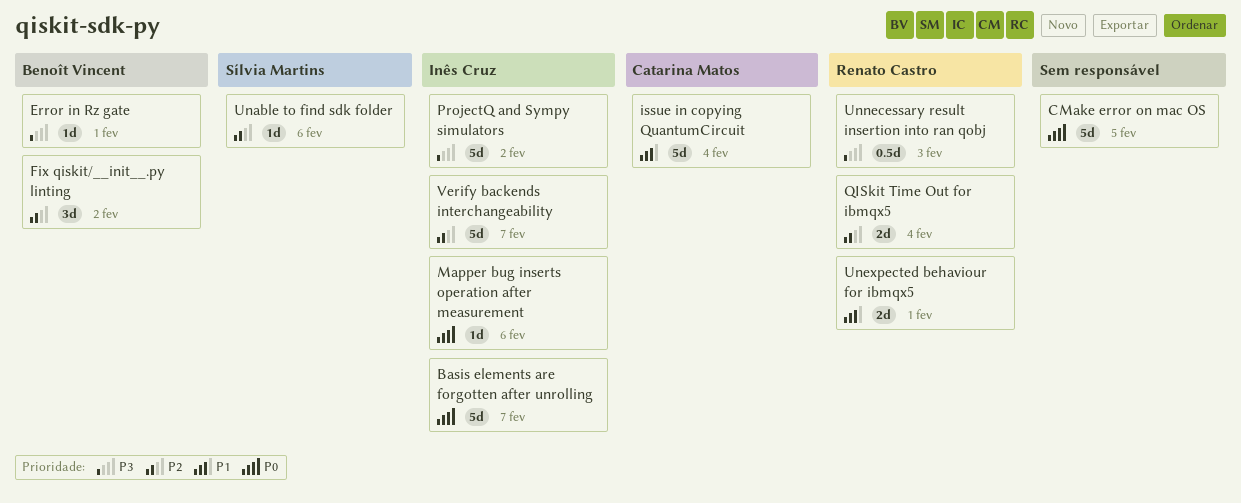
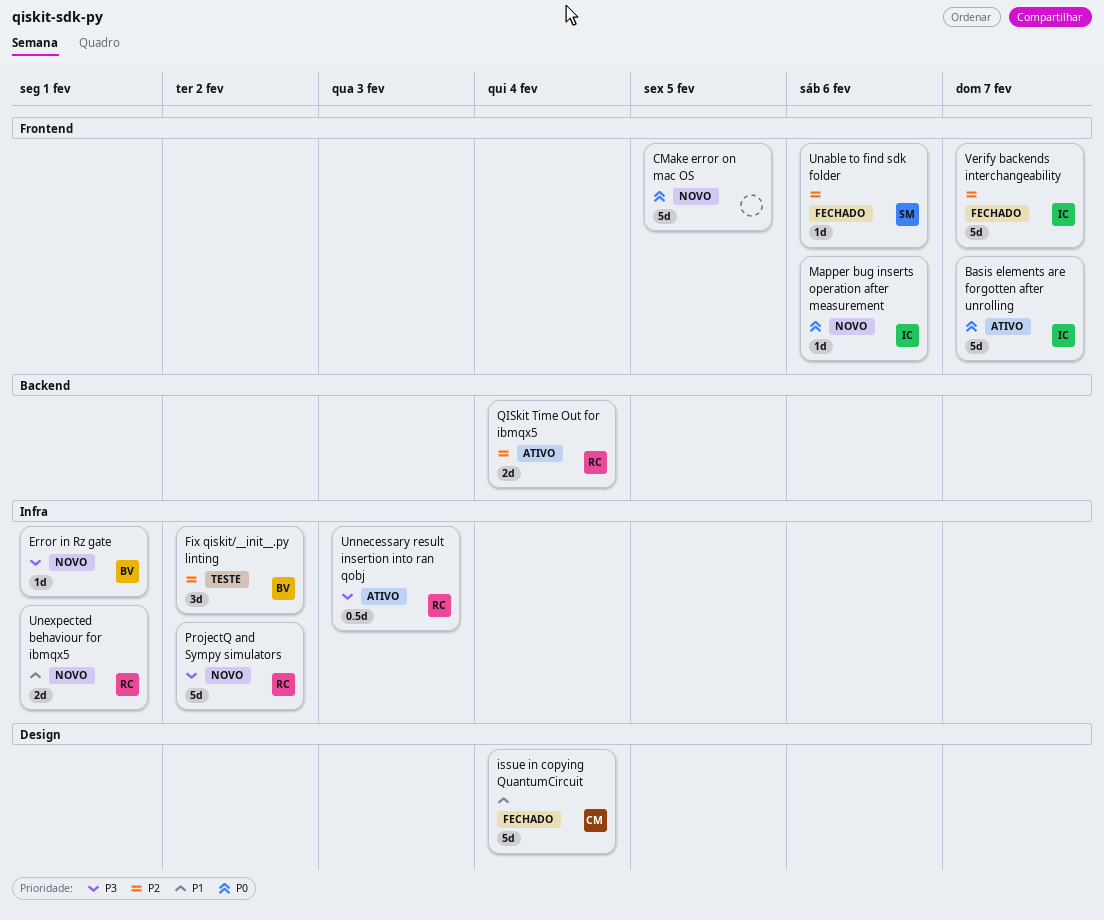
ProjectQ and Sympy simulators, owner: Inês Cruz -> Renato Castro

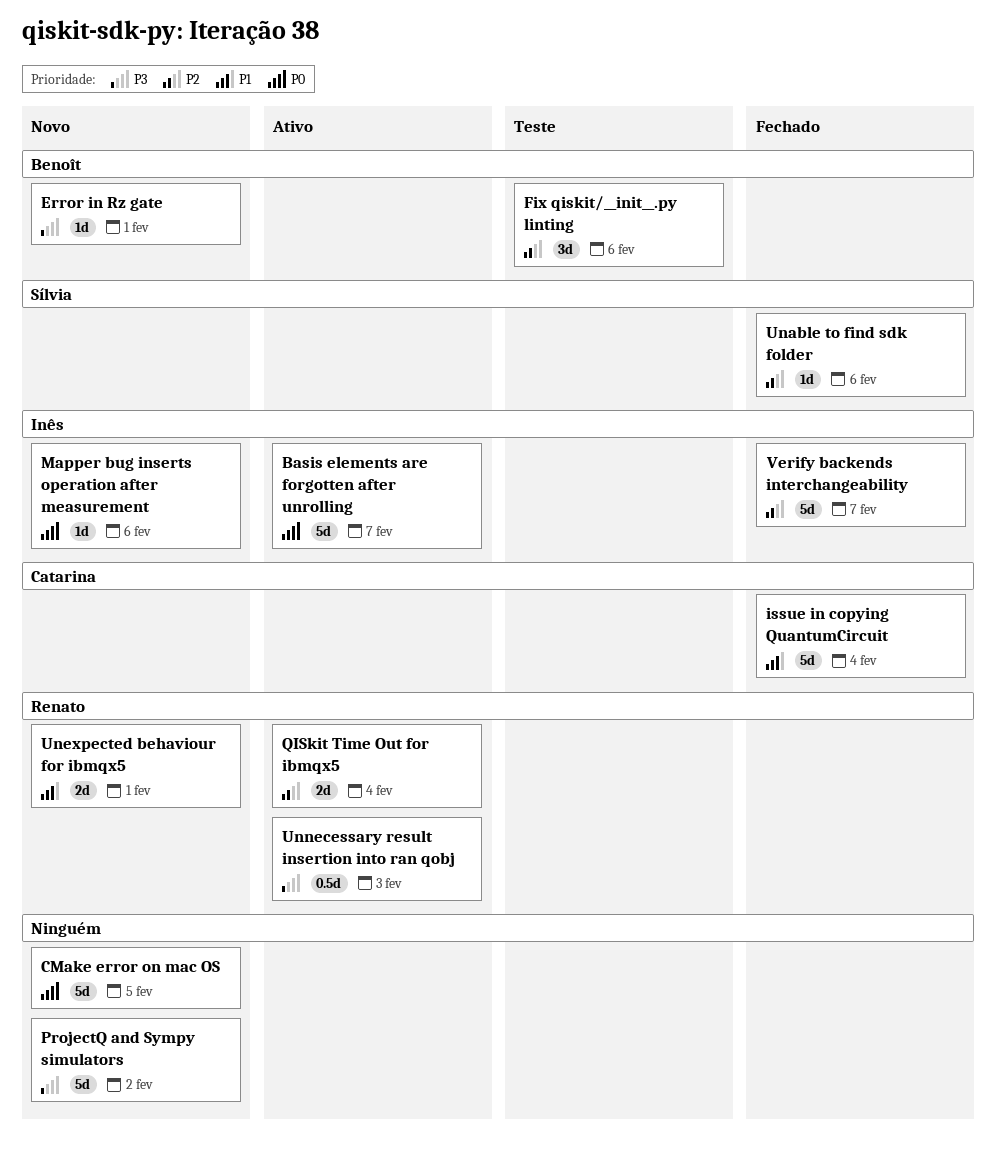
Fix qiskit/__init__.py linting, due: Feb 2 -> Feb 6
ProjectQ and Sympy simulators, owner: Renato -> none

